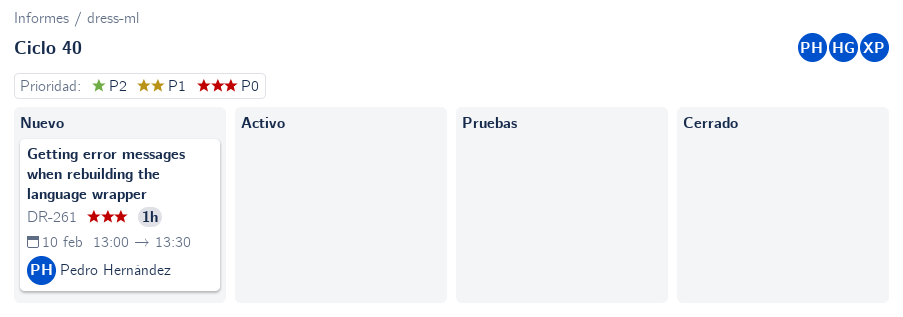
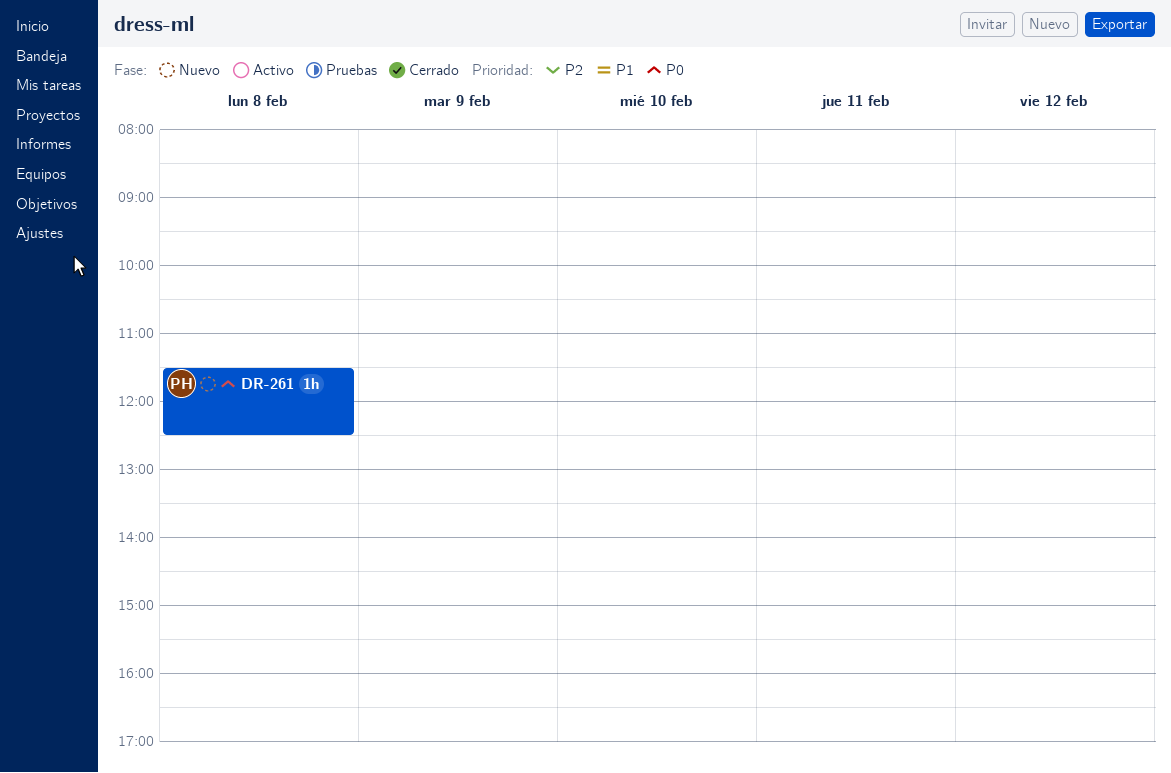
DR-261, day: Feb 10 -> Feb 8
DR-261, begins: 13:00 -> 11:30
DR-261, ends: 13:30 -> 12:30

